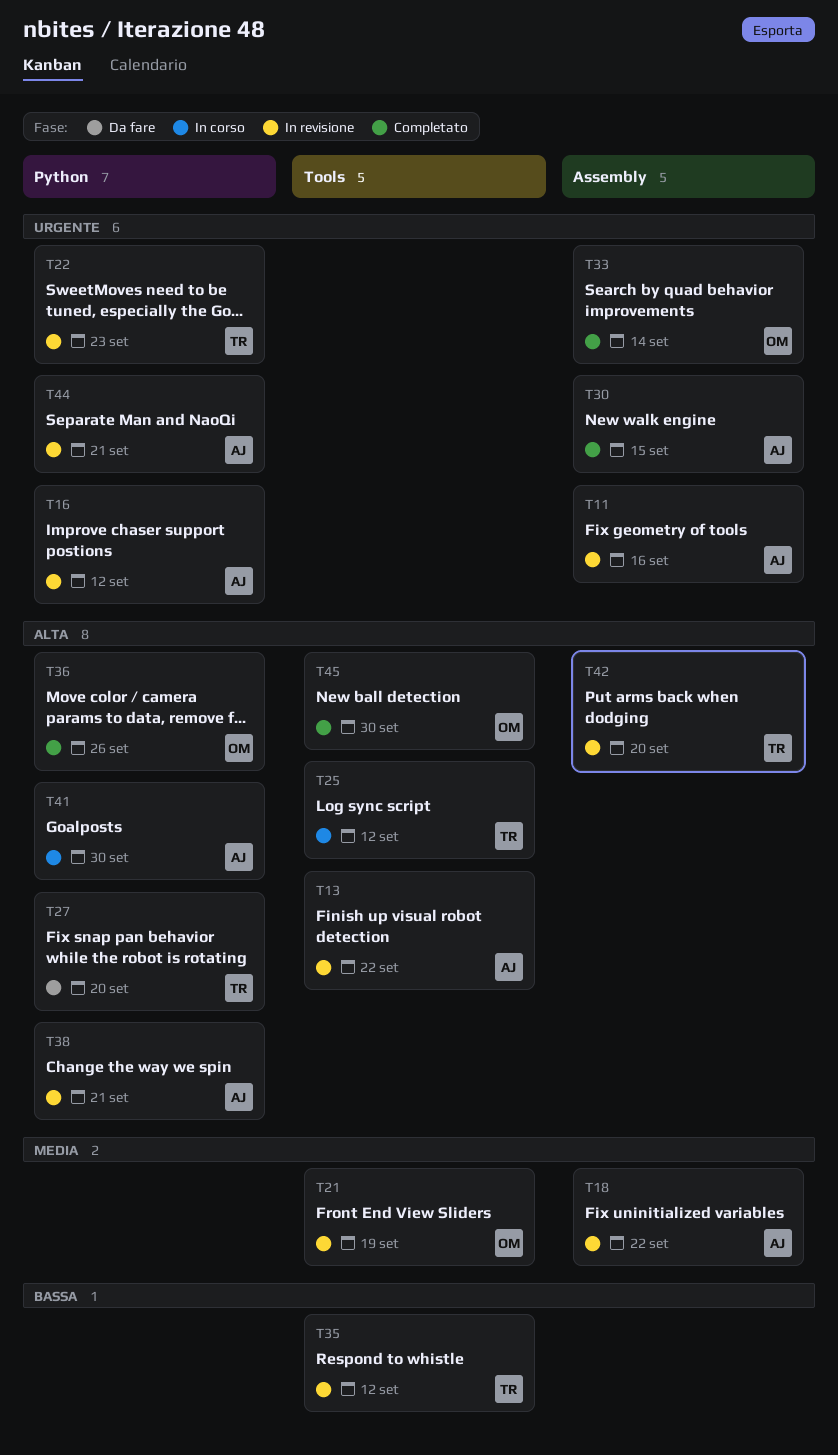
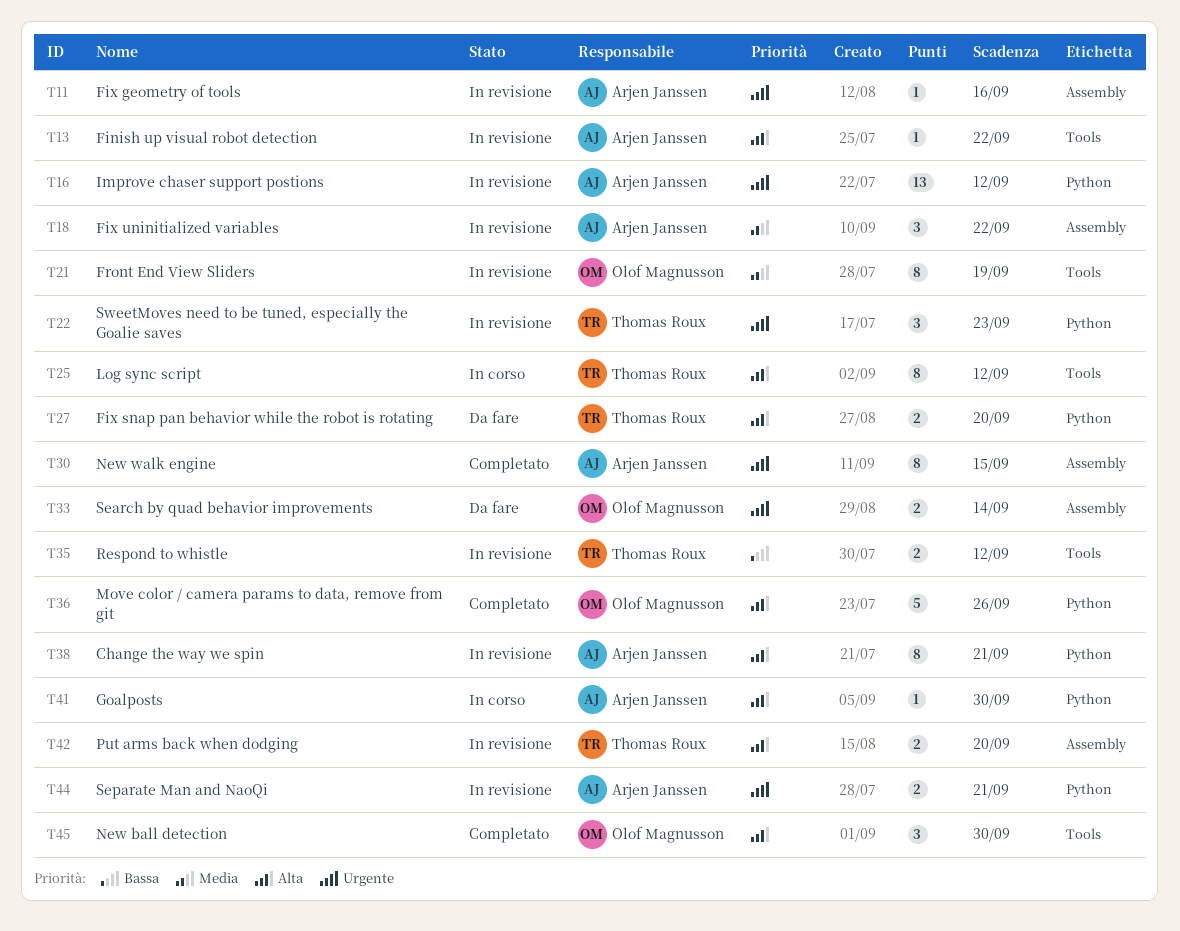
T33, status: Completato -> Da fare

